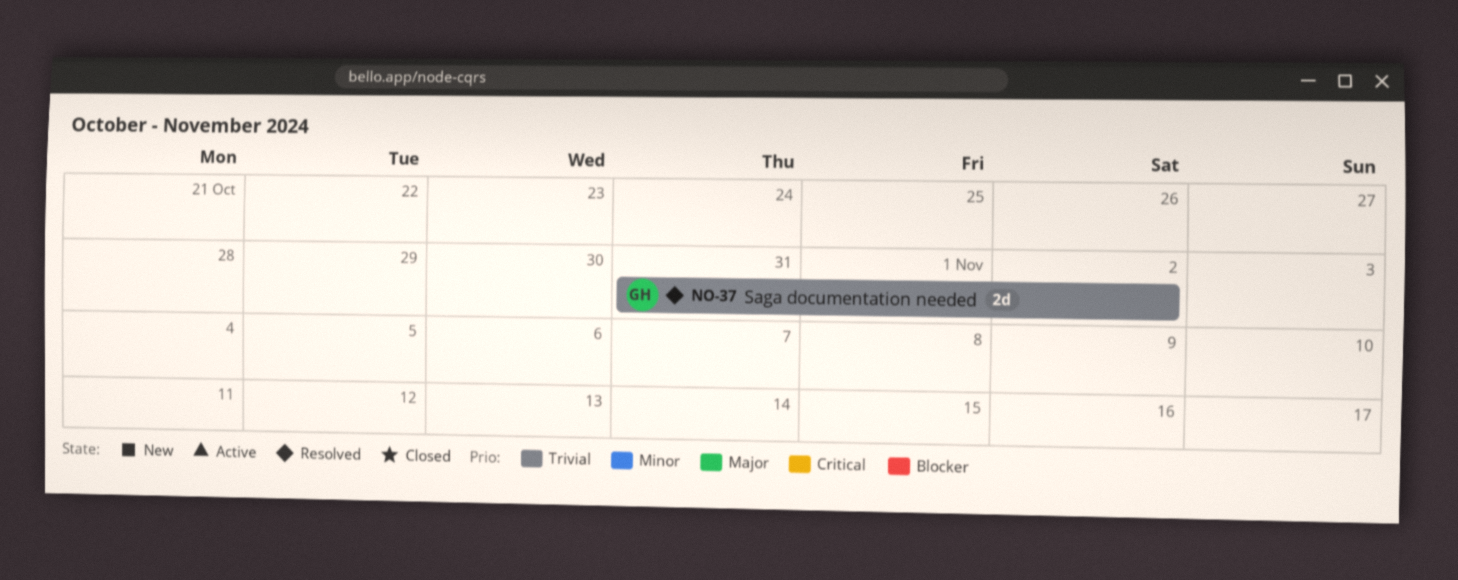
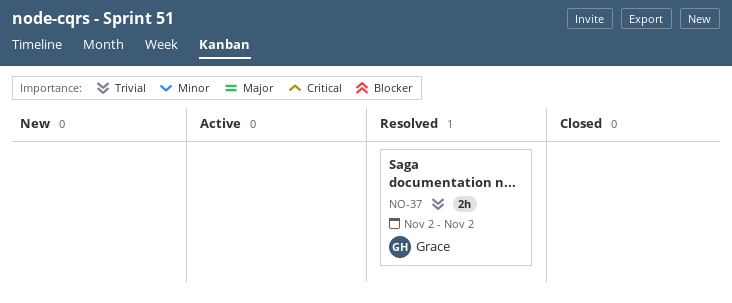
NO-37, estimate: 2d -> 2h
NO-37, start: Oct 31 -> Nov 2

